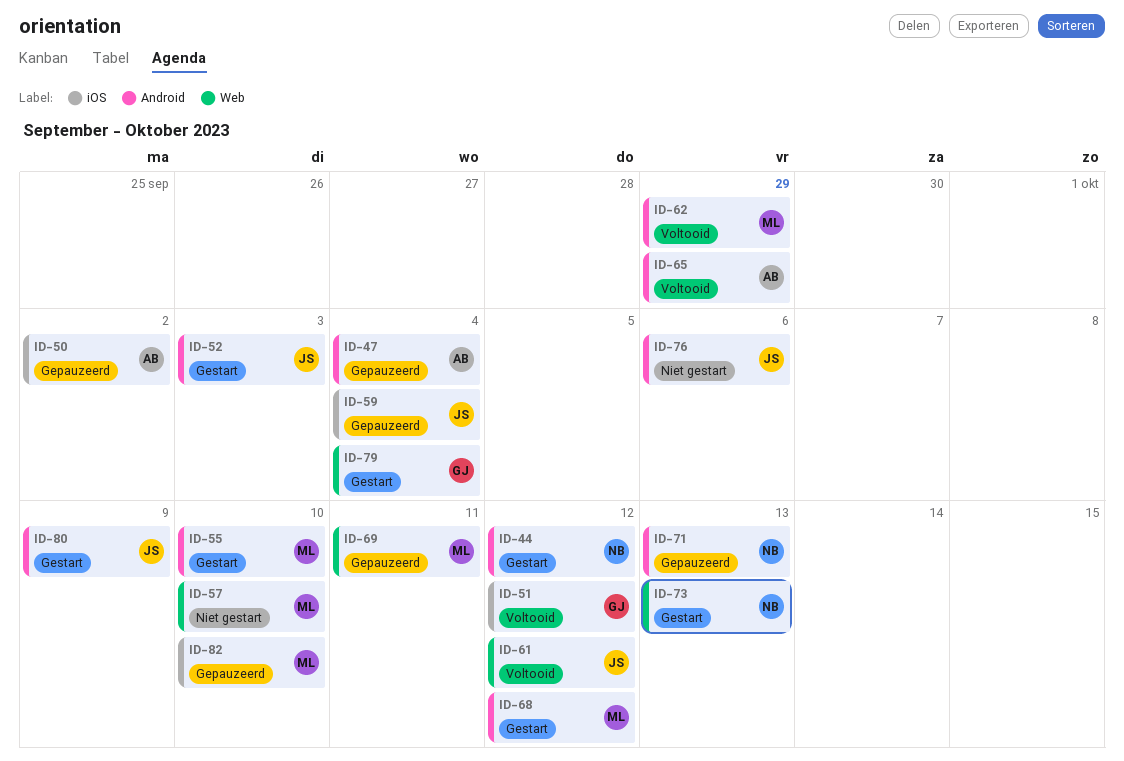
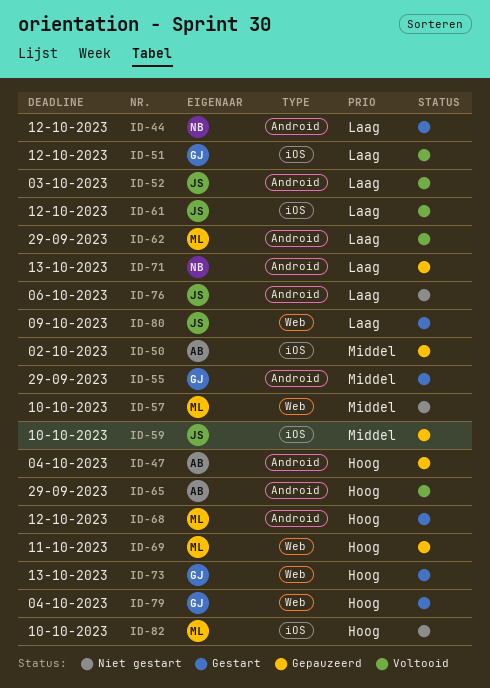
ID-52, status: Gestart -> Voltooid
ID-55, owner: ML -> GJ
ID-55, due: Oct 10 -> Sep 29
ID-59, due: Oct 4 -> Oct 10
ID-61, label: Web -> iOS
ID-73, owner: NB -> GJ
ID-80, label: Android -> Web
ID-82, status: Gepauzeerd -> Niet gestart

